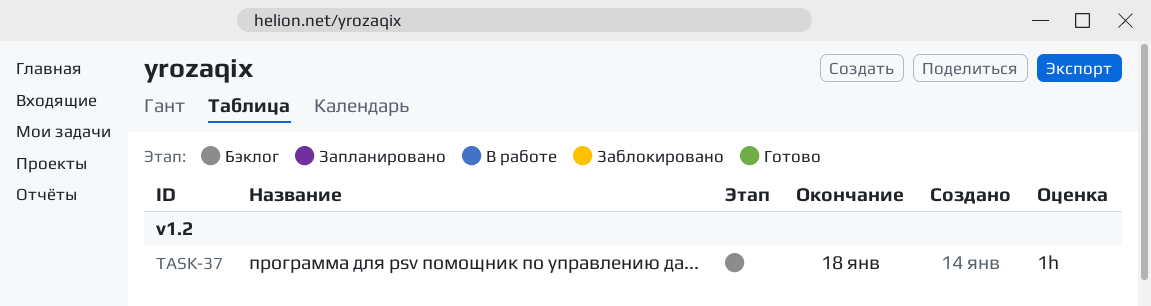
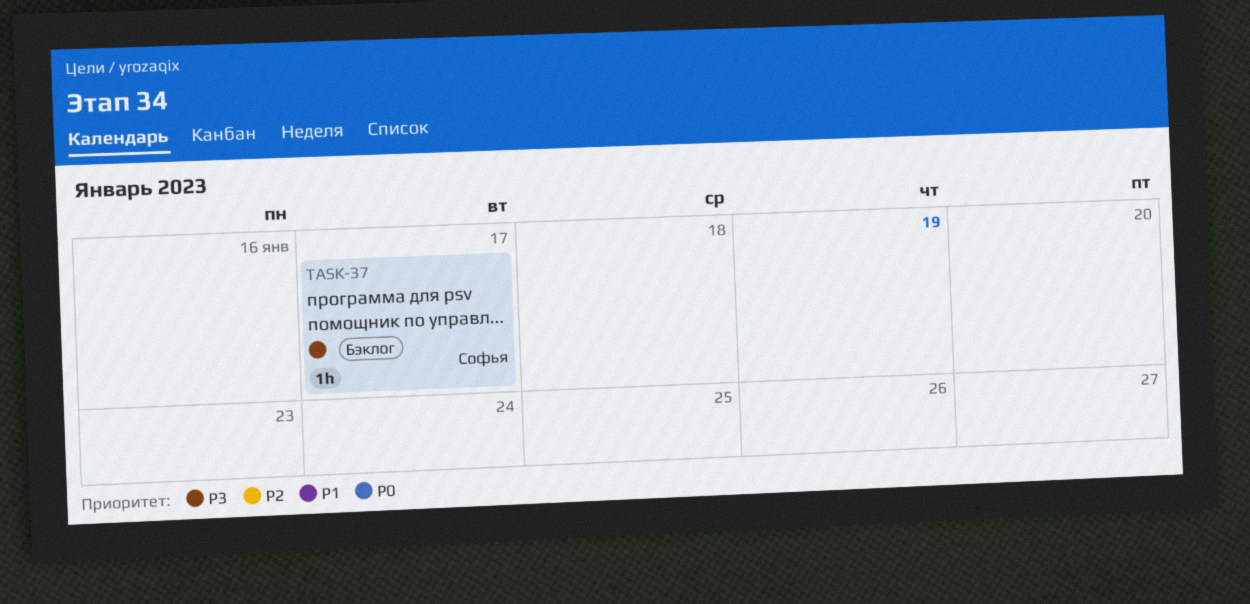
TASK-37, due: Jan 18 -> Jan 17

